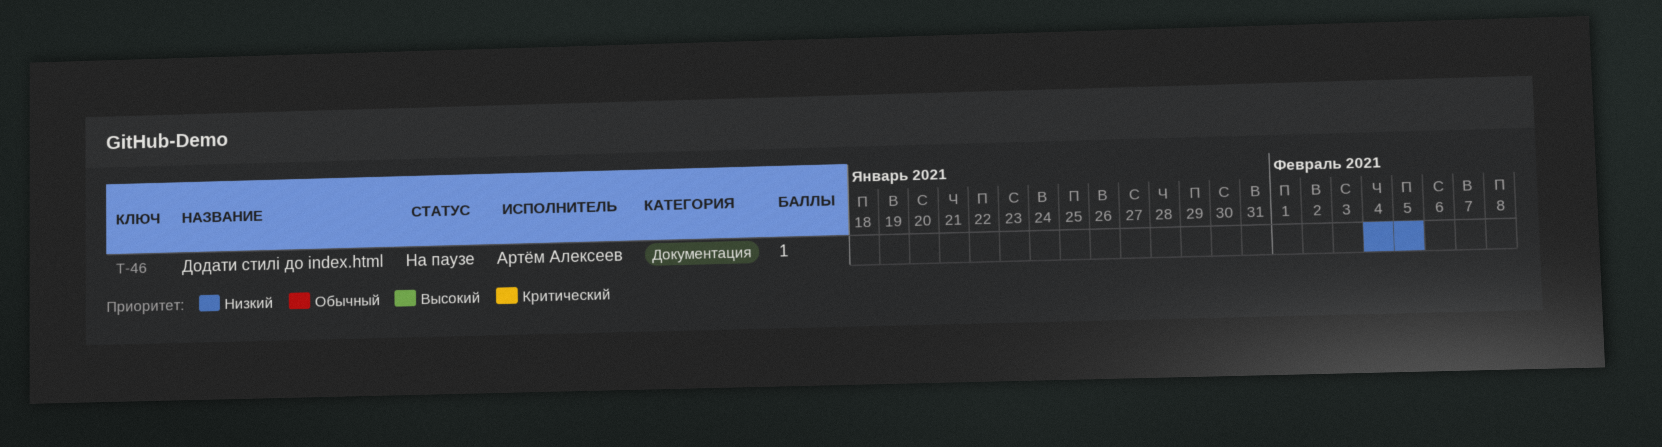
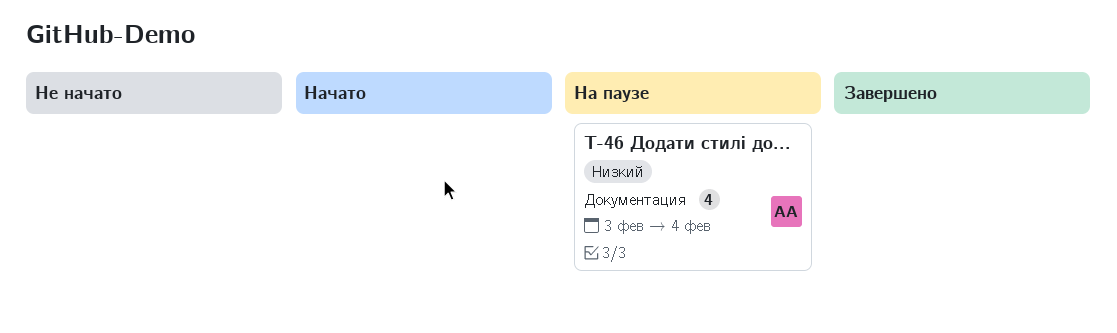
T-46, estimate: 1 -> 4
T-46, start: Feb 4 -> Feb 3
T-46, due: Feb 5 -> Feb 4

